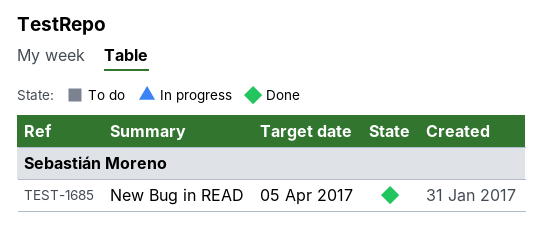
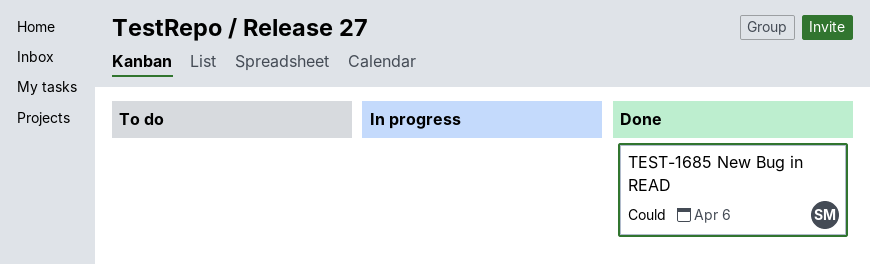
TEST-1685, due: Apr 5 -> Apr 6

